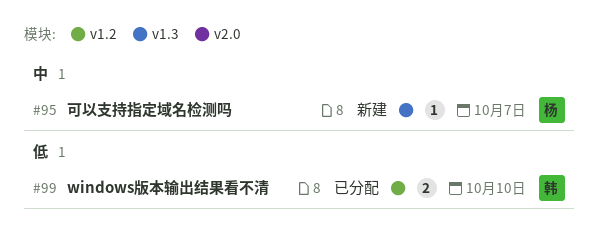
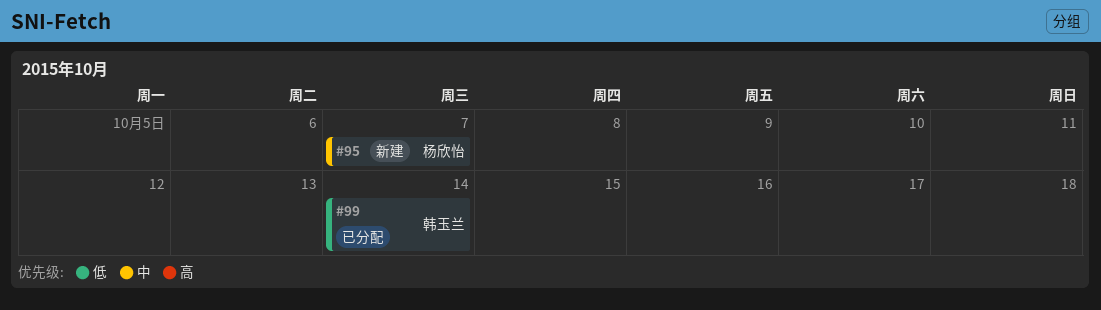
#99, due: Oct 10 -> Oct 14

